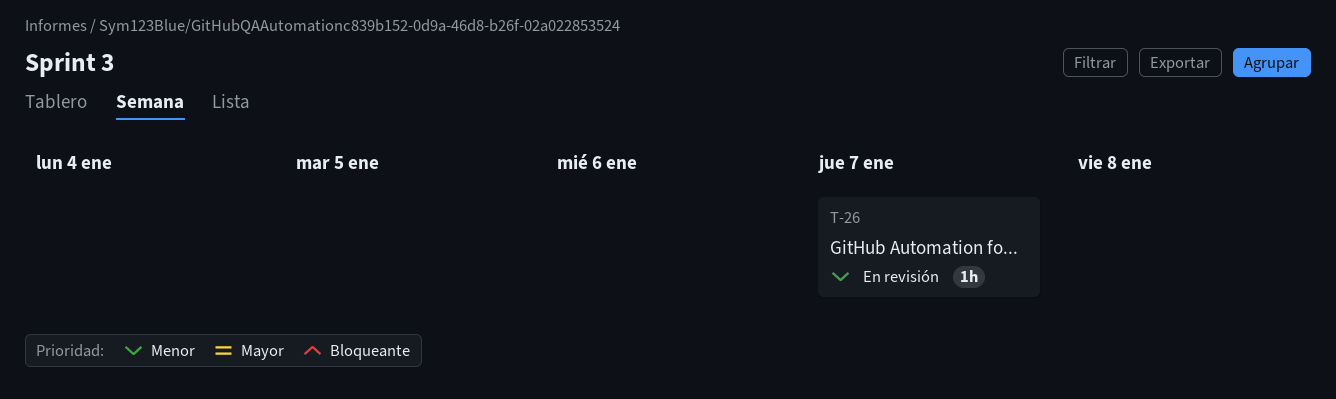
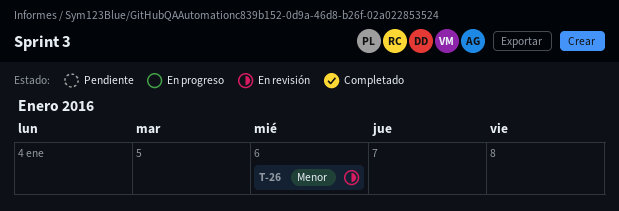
T-26, due: Jan 7 -> Jan 6

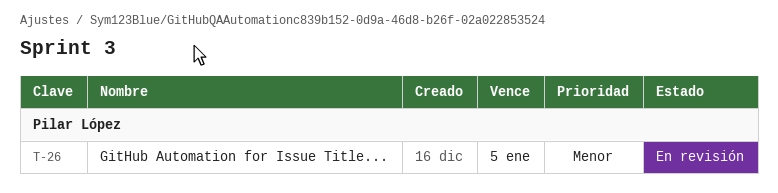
T-26, due: Jan 6 -> Jan 5

